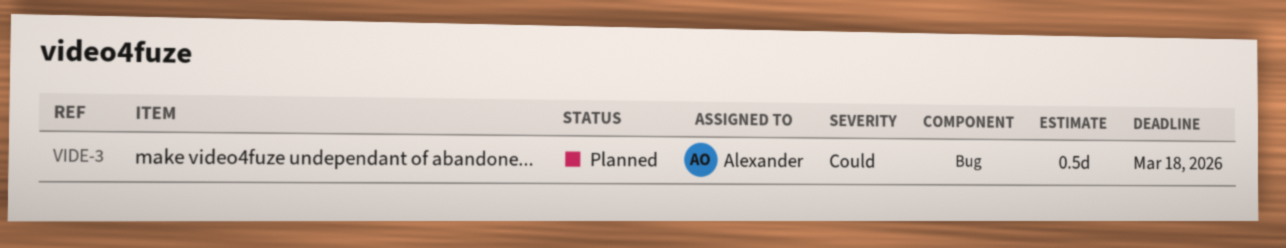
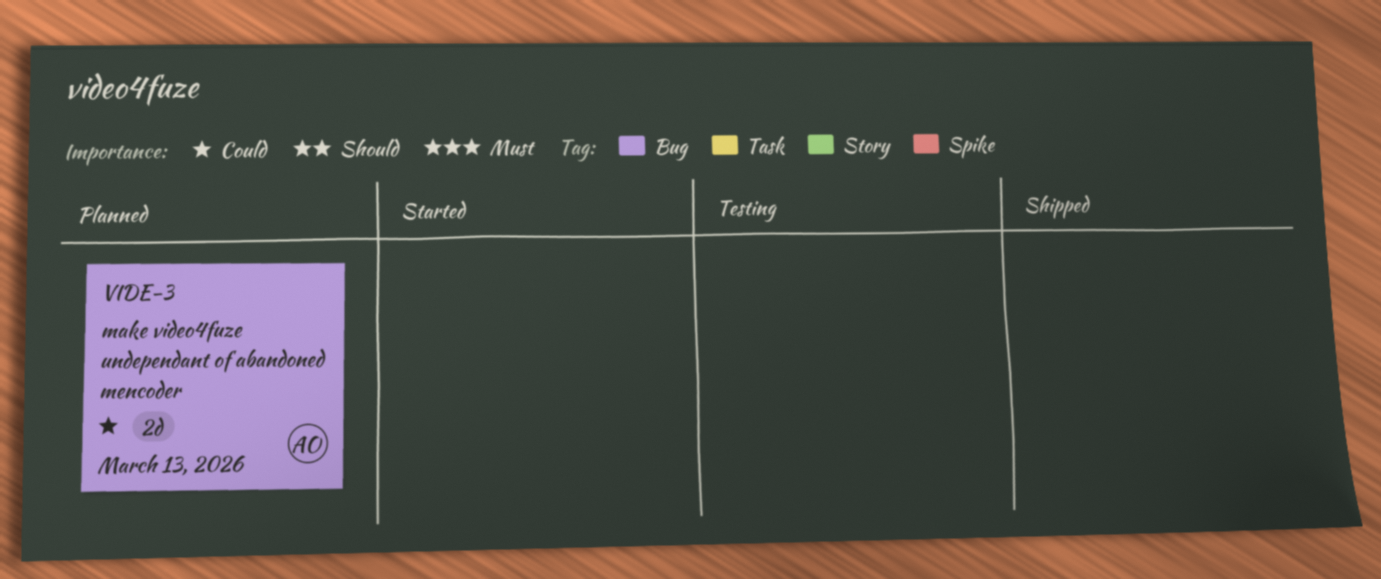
VIDE-3, estimate: 0.5d -> 2d
VIDE-3, due: Mar 18 -> Mar 13

